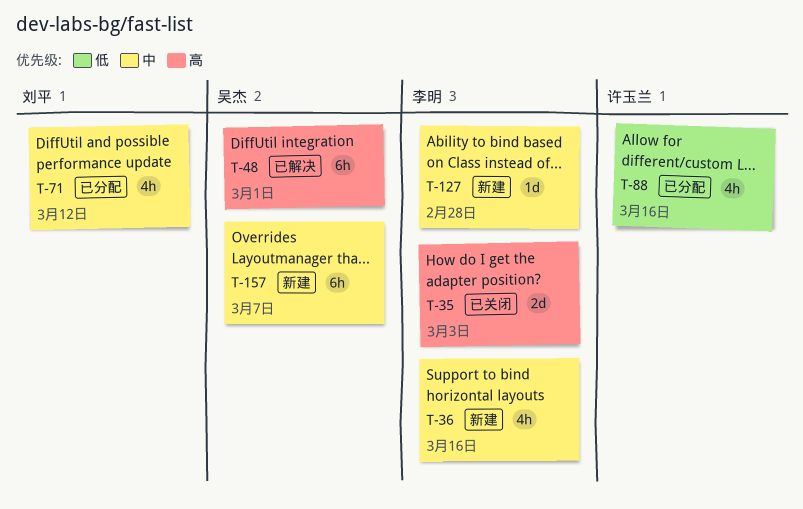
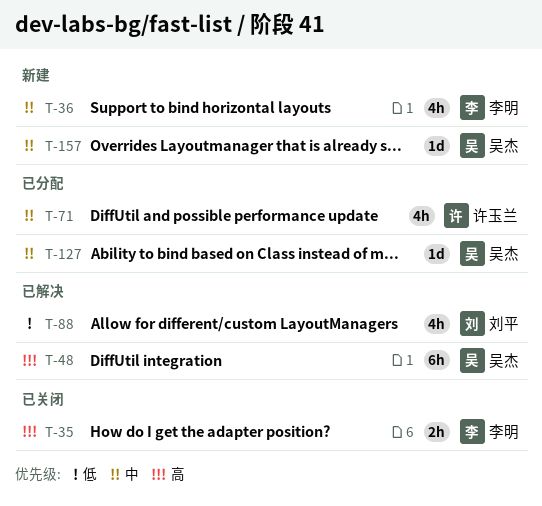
T-35, estimate: 2d -> 2h
T-71, owner: 刘平 -> 许玉兰
T-88, status: 已分配 -> 已解决
T-88, owner: 许玉兰 -> 刘平
T-127, status: 新建 -> 已分配
T-127, owner: 李明 -> 吴杰
T-157, estimate: 6h -> 1d

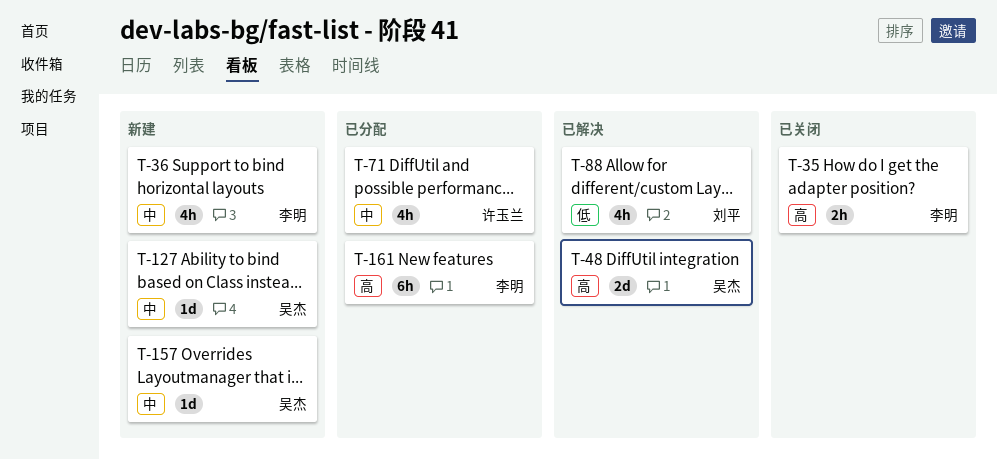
T-48, estimate: 6h -> 2d
T-127, status: 已分配 -> 新建
T-161: none -> present

